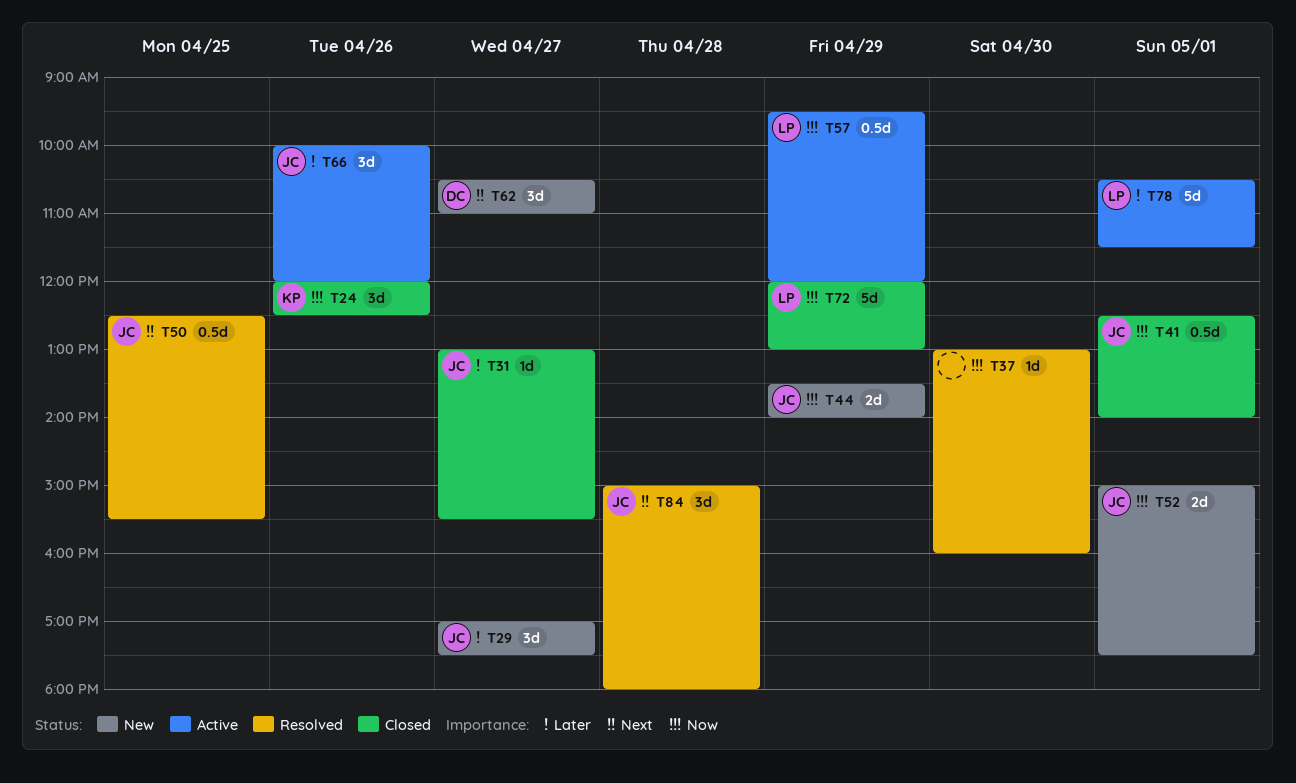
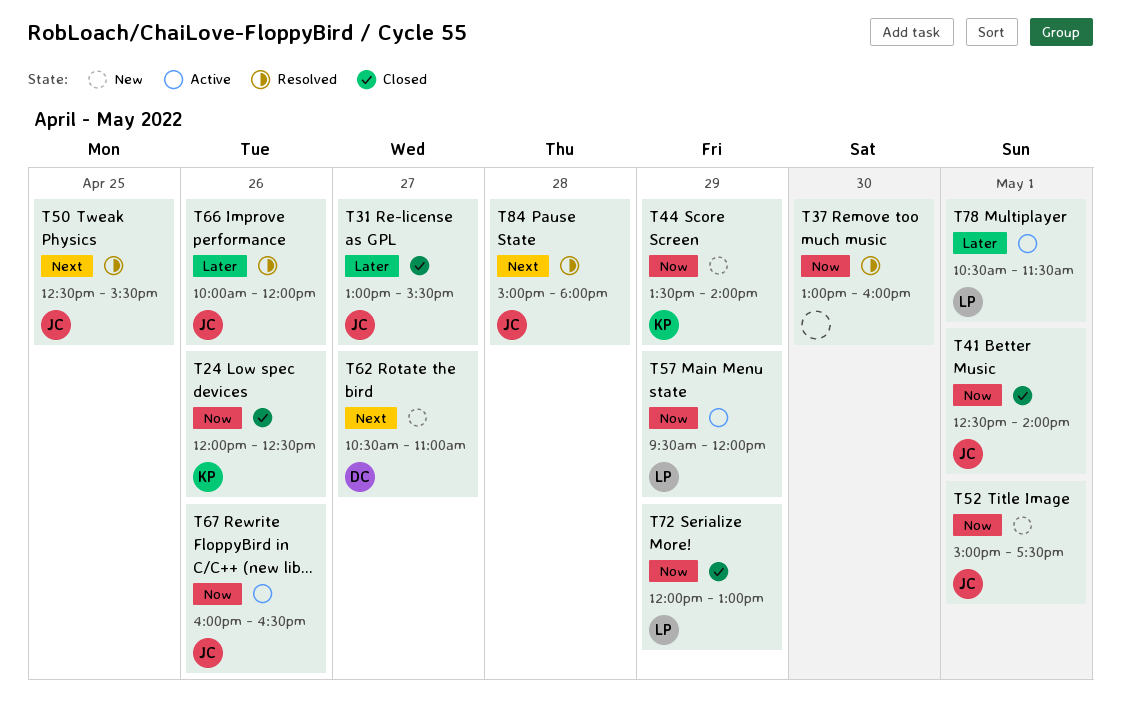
T29: present -> none
T44, owner: JC -> KP
T66, status: Active -> Resolved
T67: none -> present

